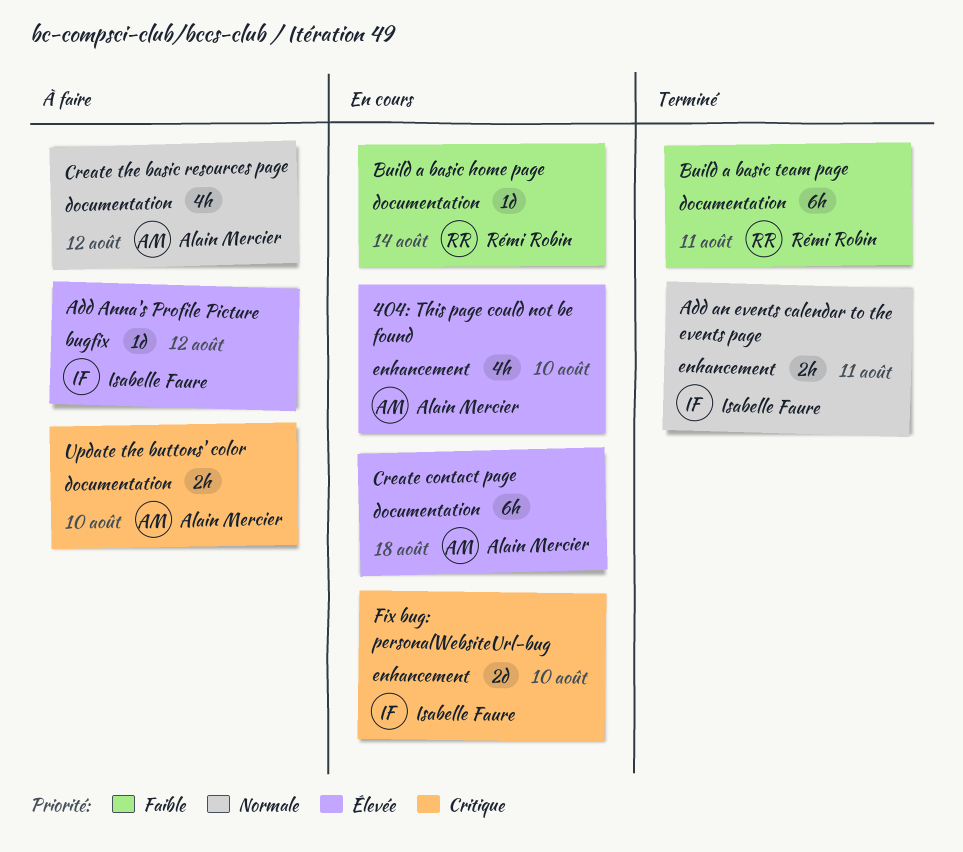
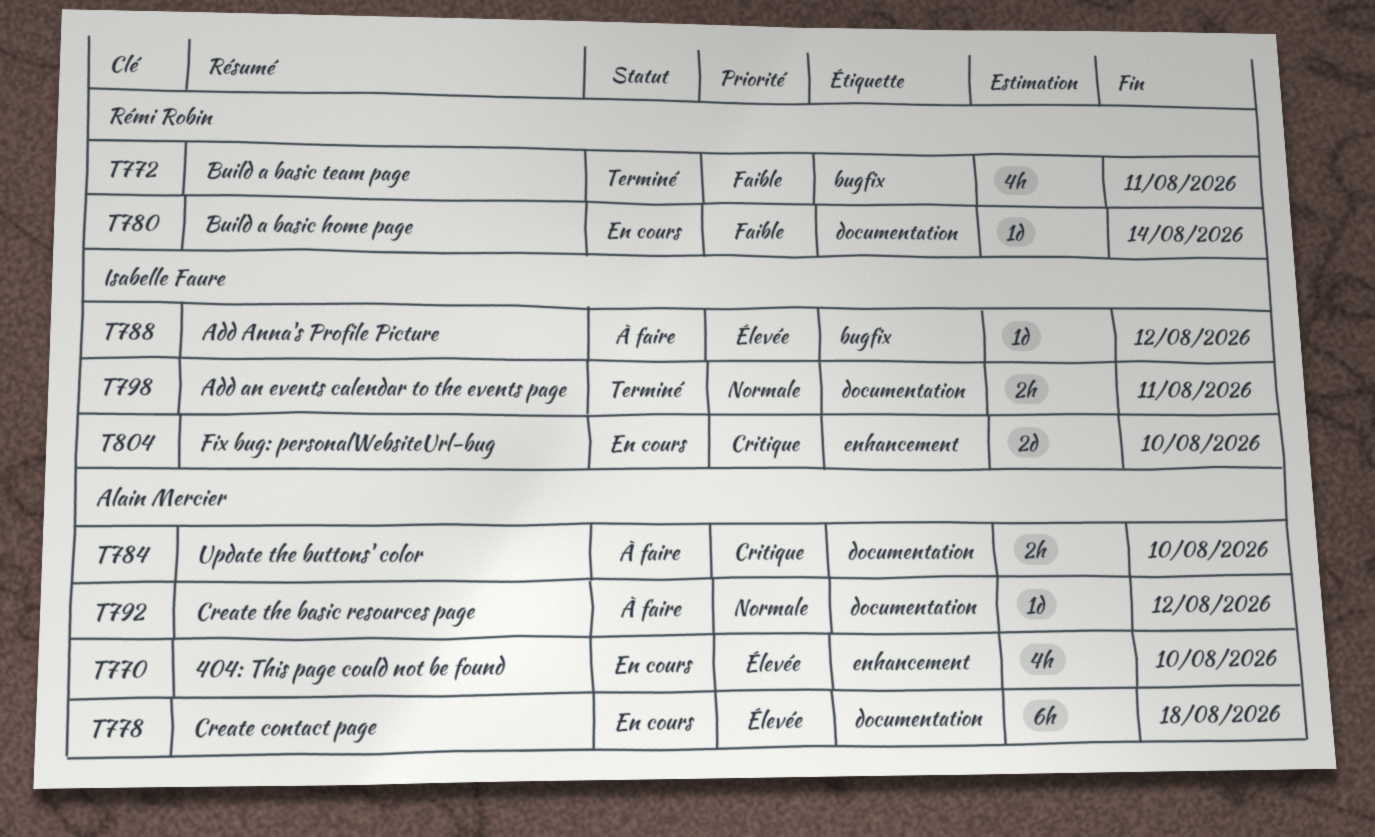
Add an events calendar to the events page, label: enhancement -> documentation
Build a basic team page, label: documentation -> bugfix
Build a basic team page, estimate: 6h -> 4h
Create the basic resources page, estimate: 4h -> 1d

